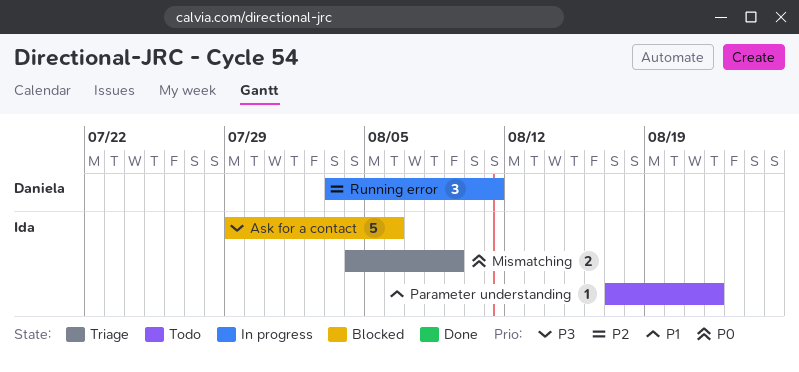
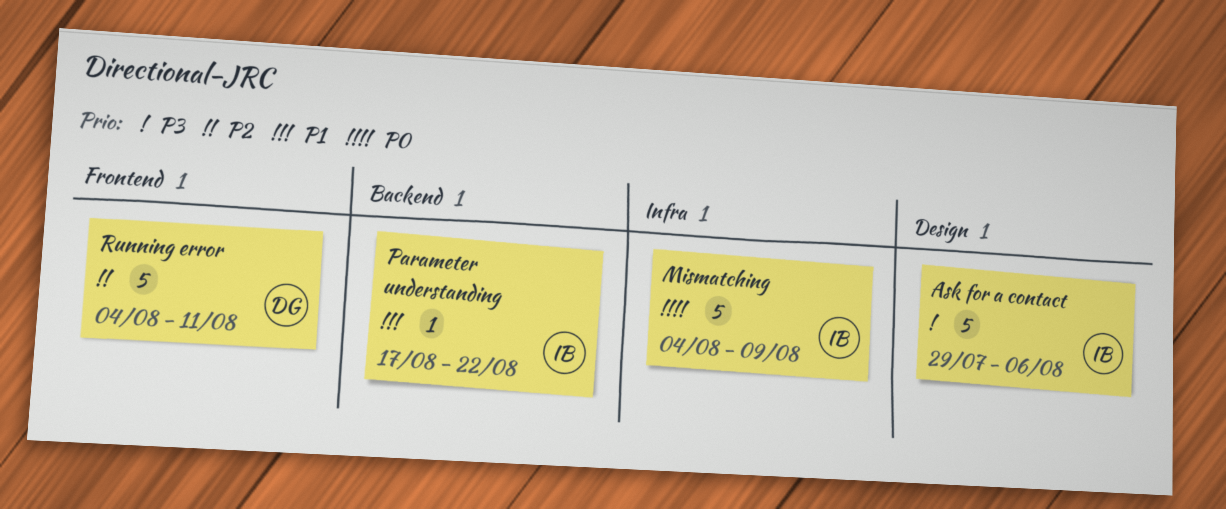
Mismatching, estimate: 2 -> 5
Running error, estimate: 3 -> 5
Running error, start: Aug 3 -> Aug 4

